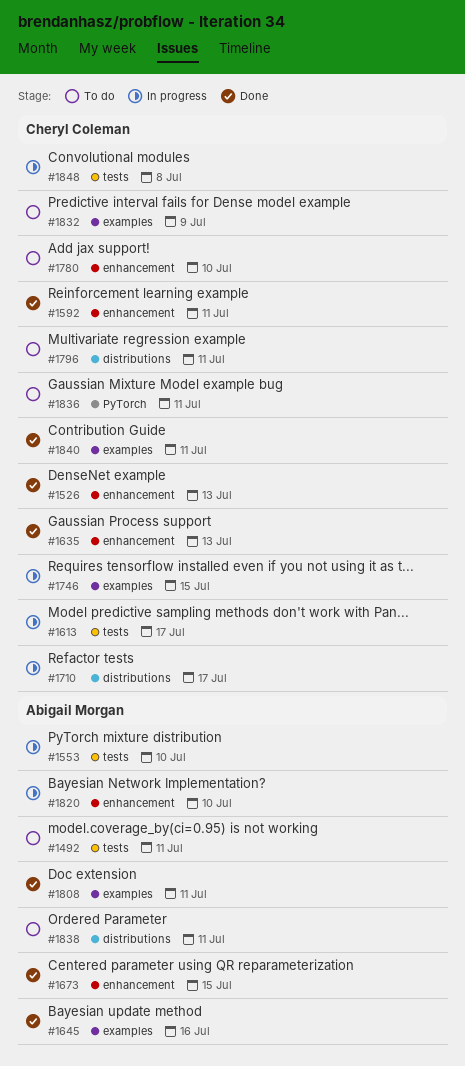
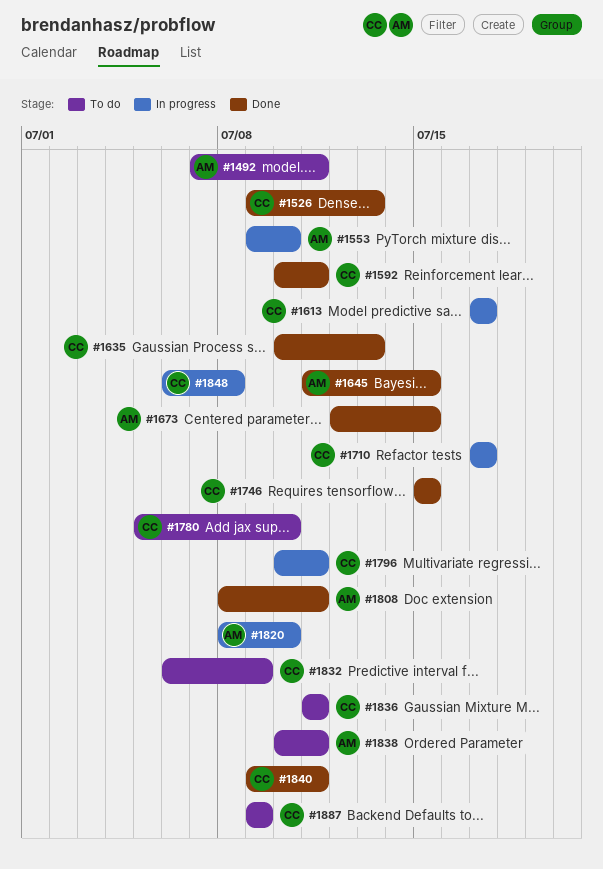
#1645, due: Jul 16 -> Jul 15
#1746, status: In progress -> Done
#1796, status: To do -> In progress
#1887: none -> present

